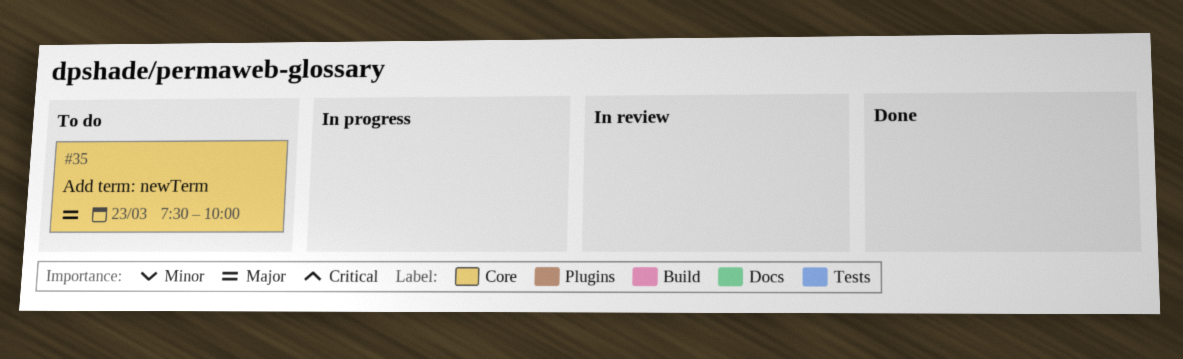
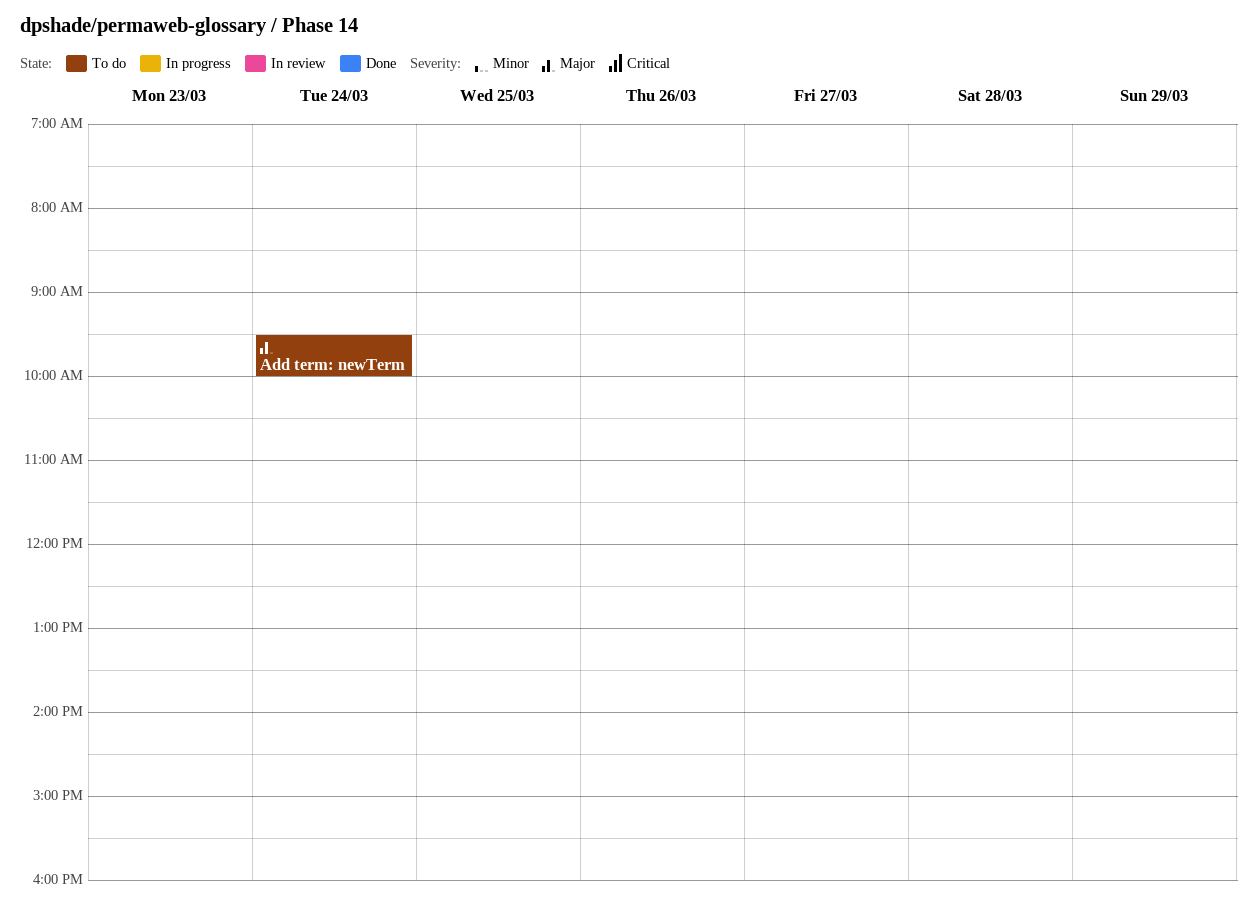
Add term: newTerm, day: Mar 23 -> Mar 24
Add term: newTerm, begins: 07:30 -> 09:30

